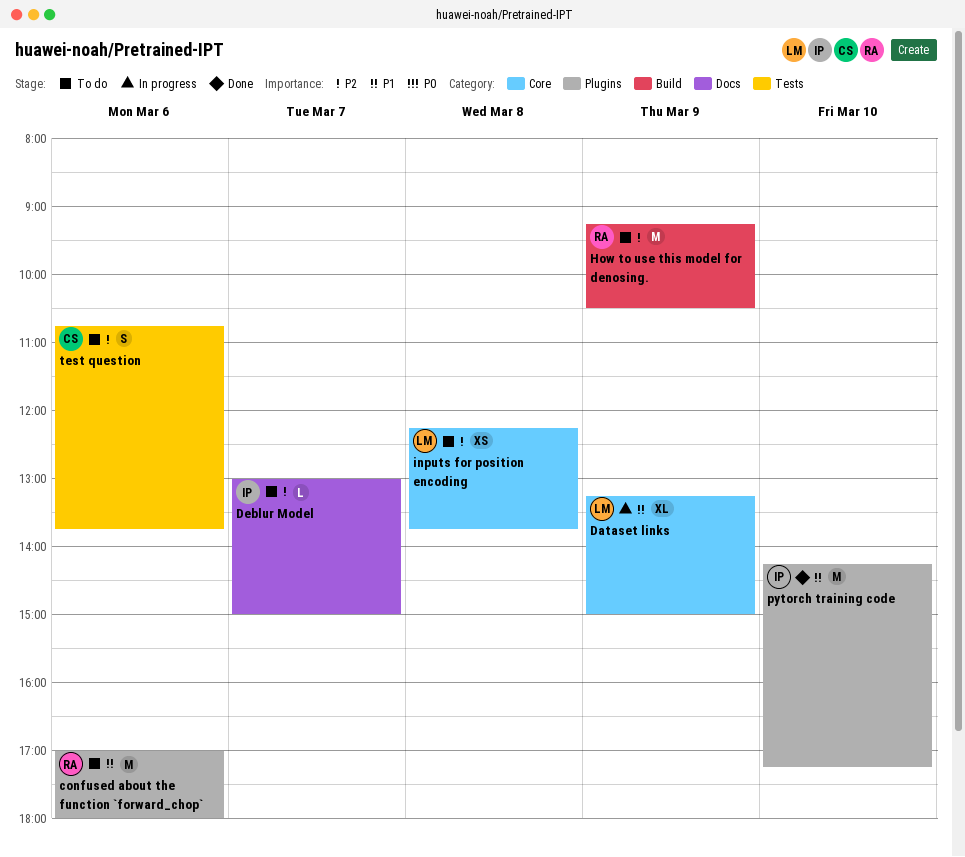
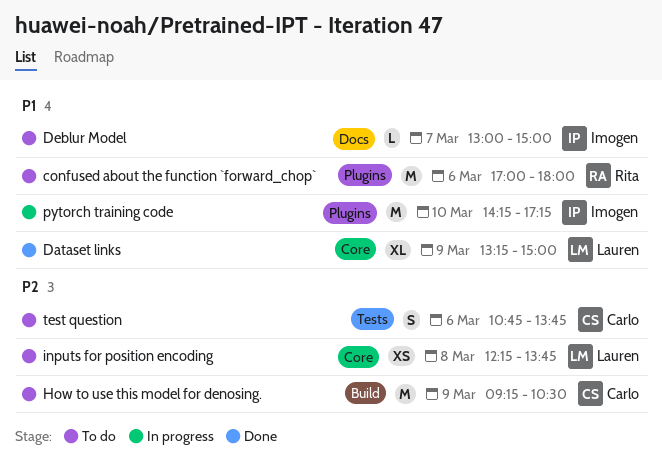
Dataset links, status: In progress -> Done
Deblur Model, priority: P2 -> P1
How to use this model for denosing., owner: Rita -> Carlo
pytorch training code, status: Done -> In progress

